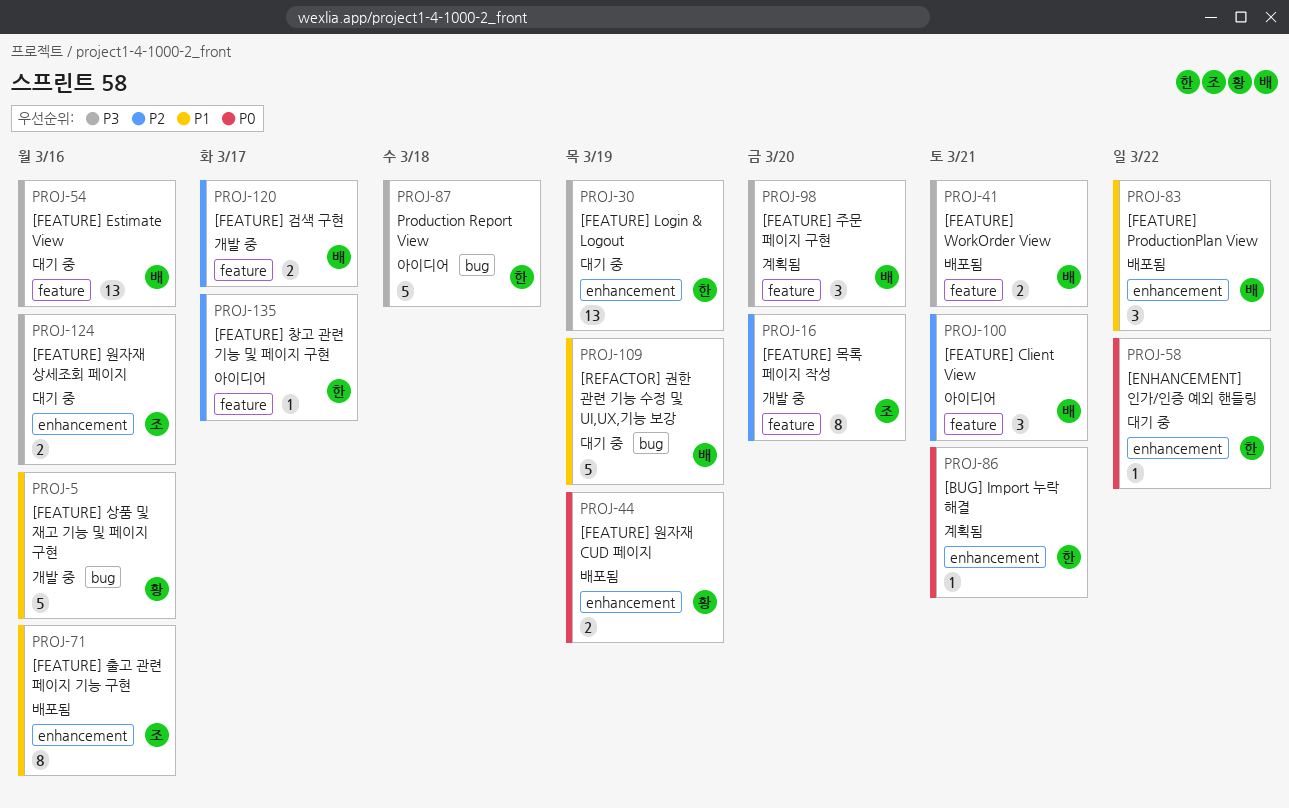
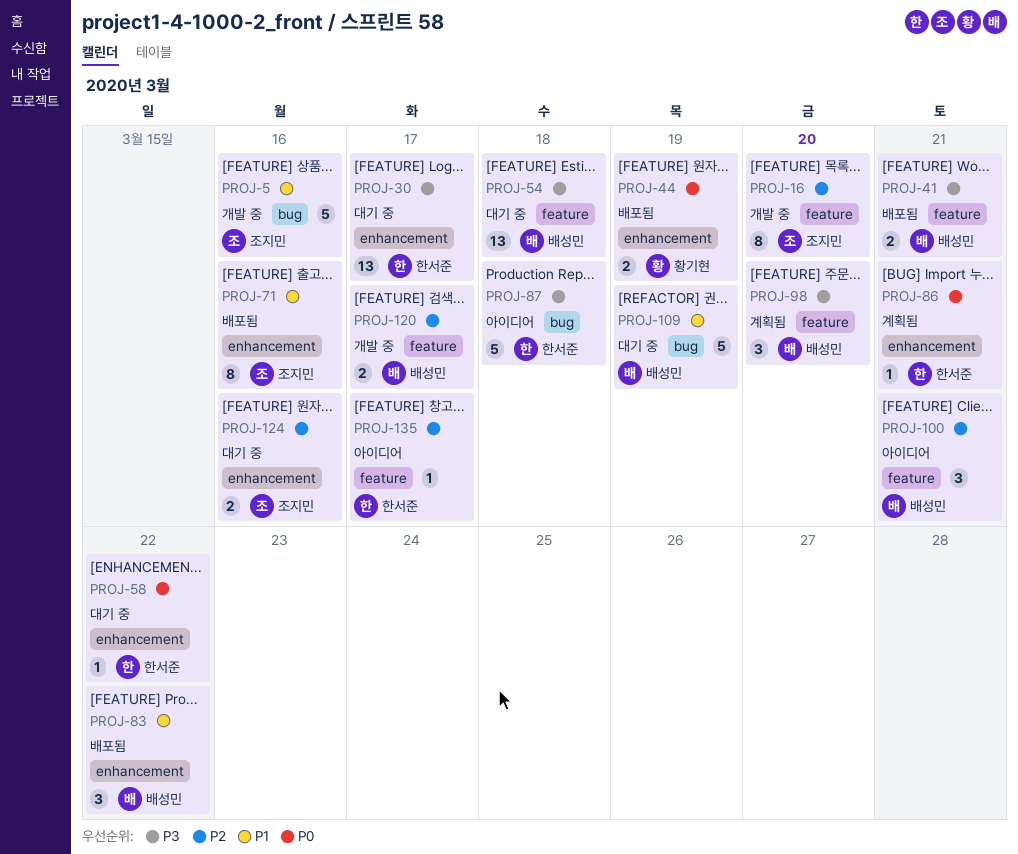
PROJ-5, owner: 황기현 -> 조지민
PROJ-30, due: Mar 19 -> Mar 17
PROJ-54, due: Mar 16 -> Mar 18
PROJ-124, priority: P3 -> P2

